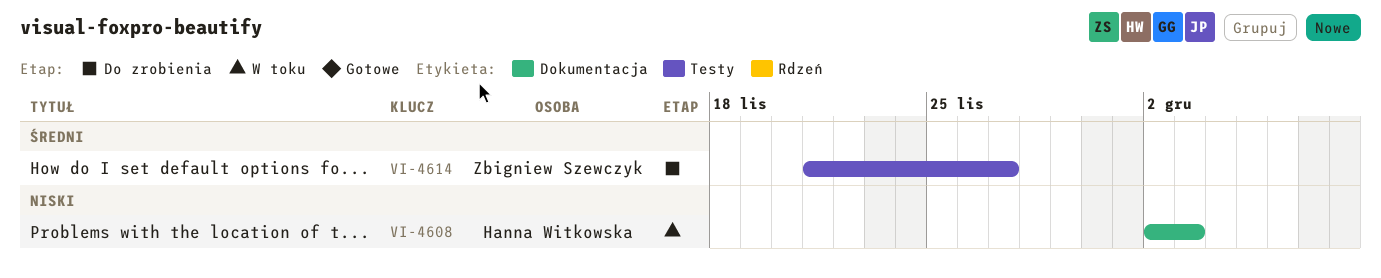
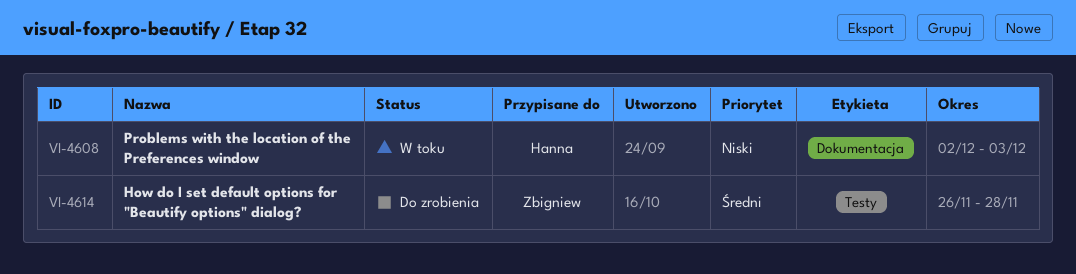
VI-4614, start: Nov 21 -> Nov 26
VI-4614, due: Nov 27 -> Nov 28

